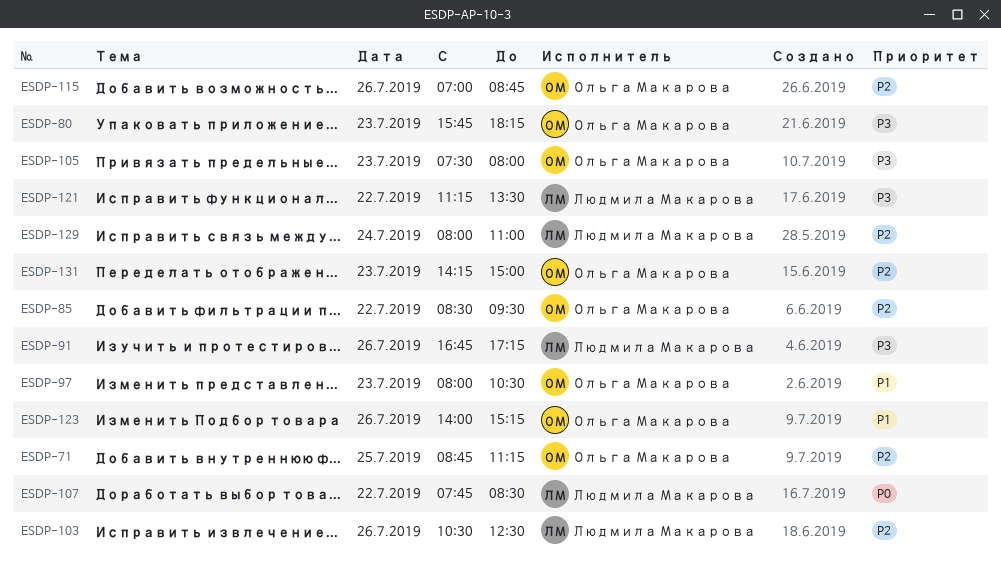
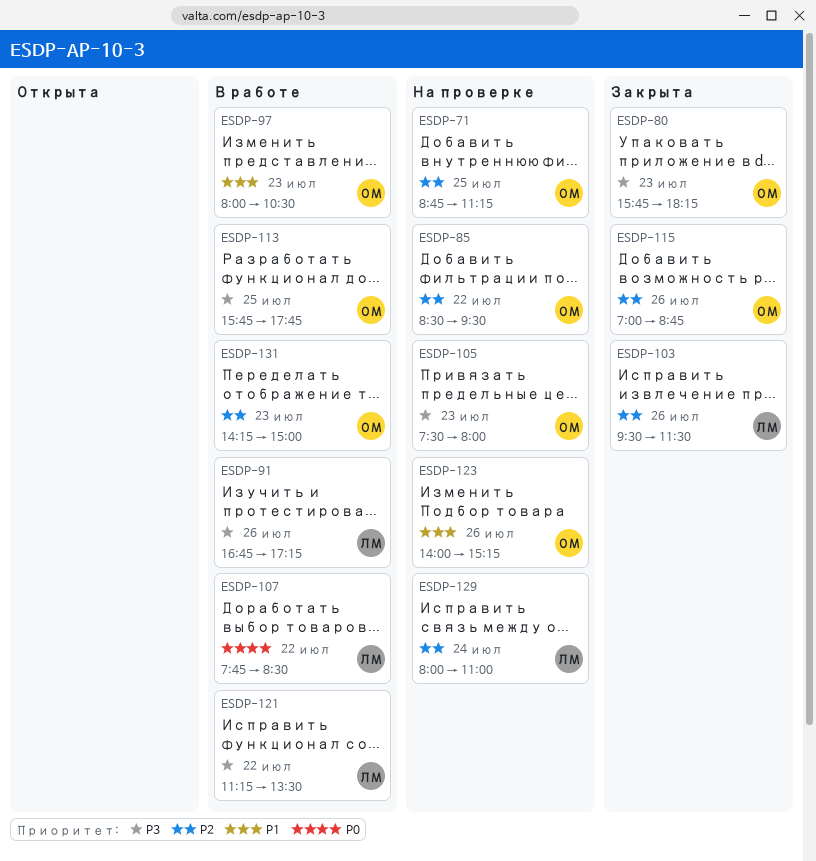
ESDP-103, begins: 10:30 -> 09:30
ESDP-103, ends: 12:30 -> 11:30
ESDP-113: none -> present

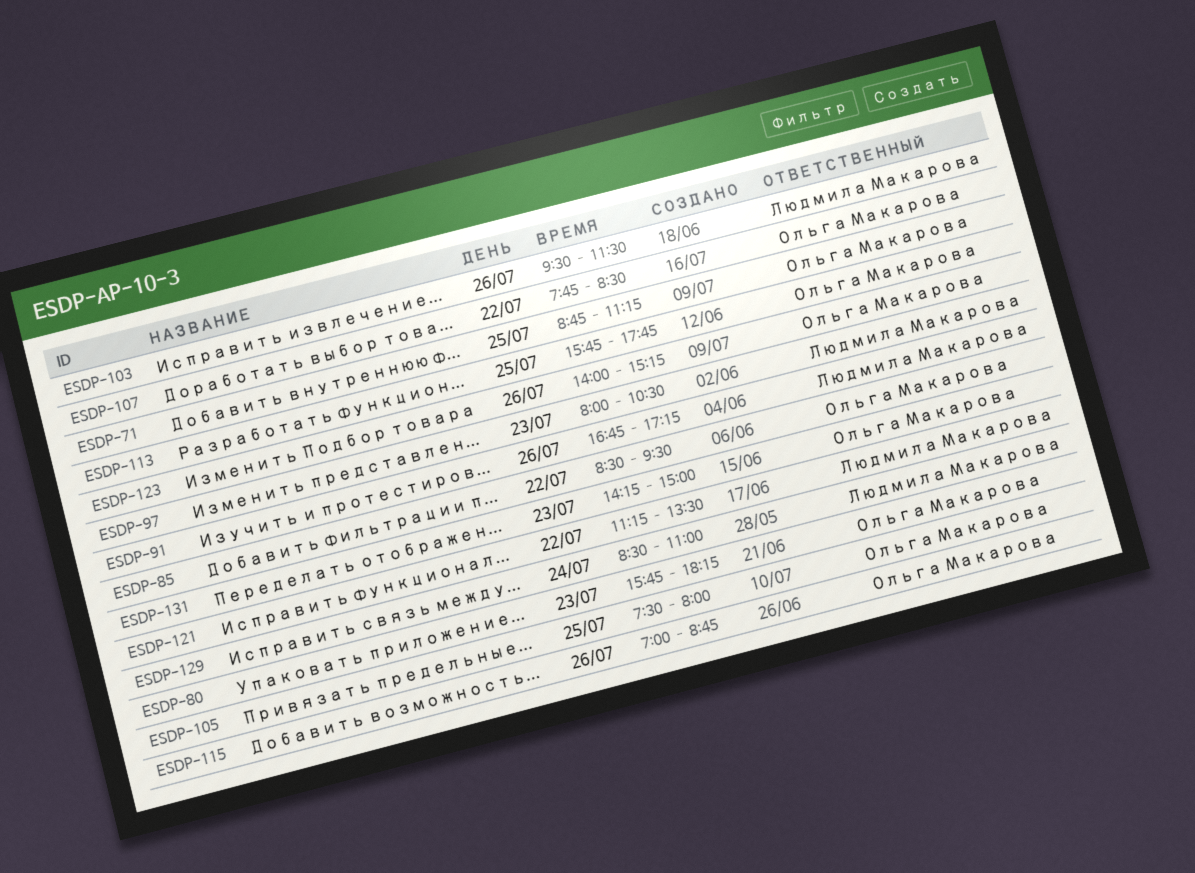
ESDP-97, owner: Ольга Макарова -> Людмила Макарова
ESDP-105, day: Jul 23 -> Jul 25
ESDP-107, owner: Людмила Макарова -> Ольга Макарова
ESDP-129, begins: 08:00 -> 08:30

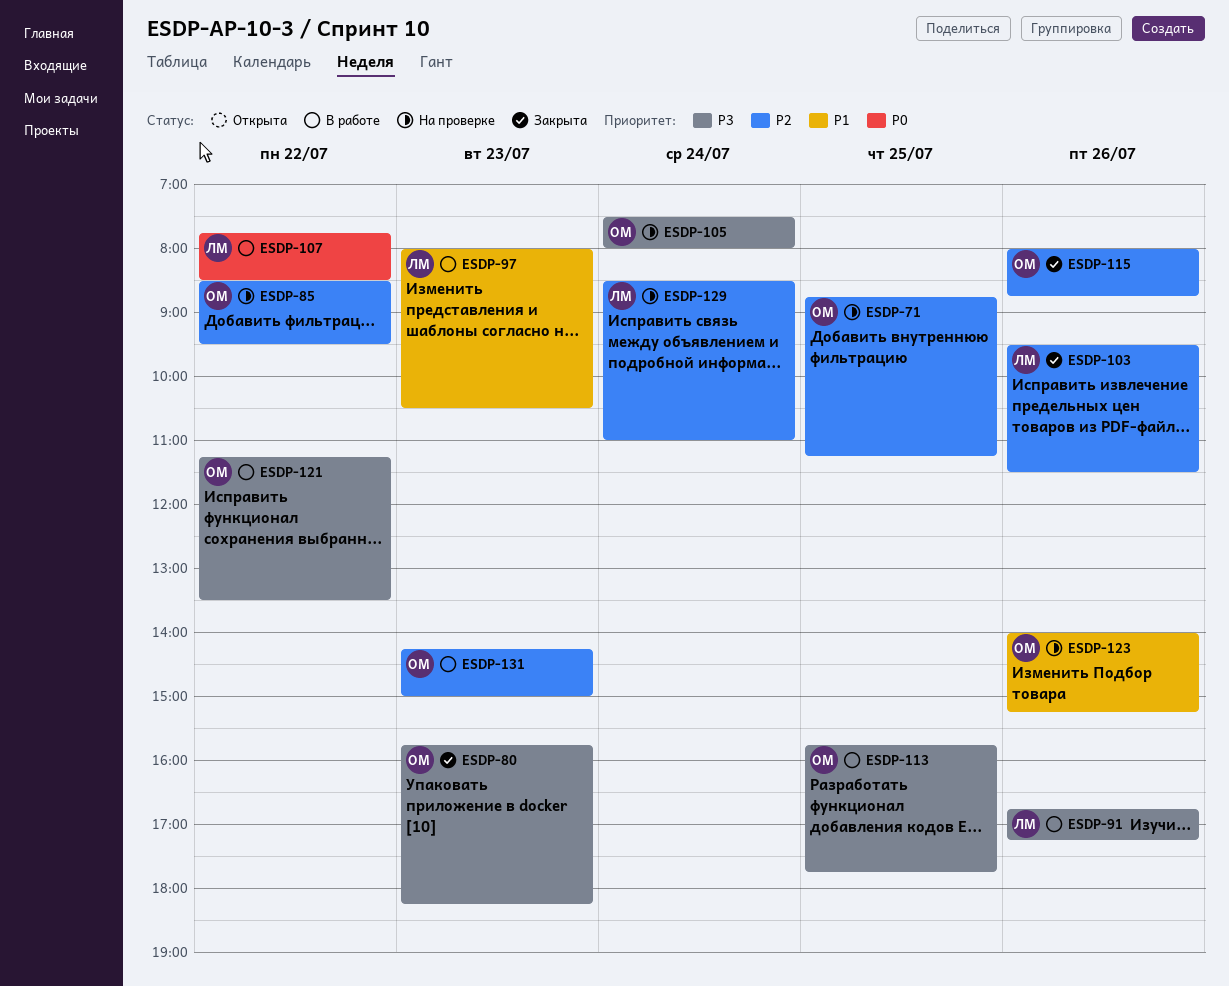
ESDP-105, day: Jul 25 -> Jul 24
ESDP-107, owner: Ольга Макарова -> Людмила Макарова
ESDP-115, begins: 07:00 -> 08:00
ESDP-121, owner: Людмила Макарова -> Ольга Макарова

